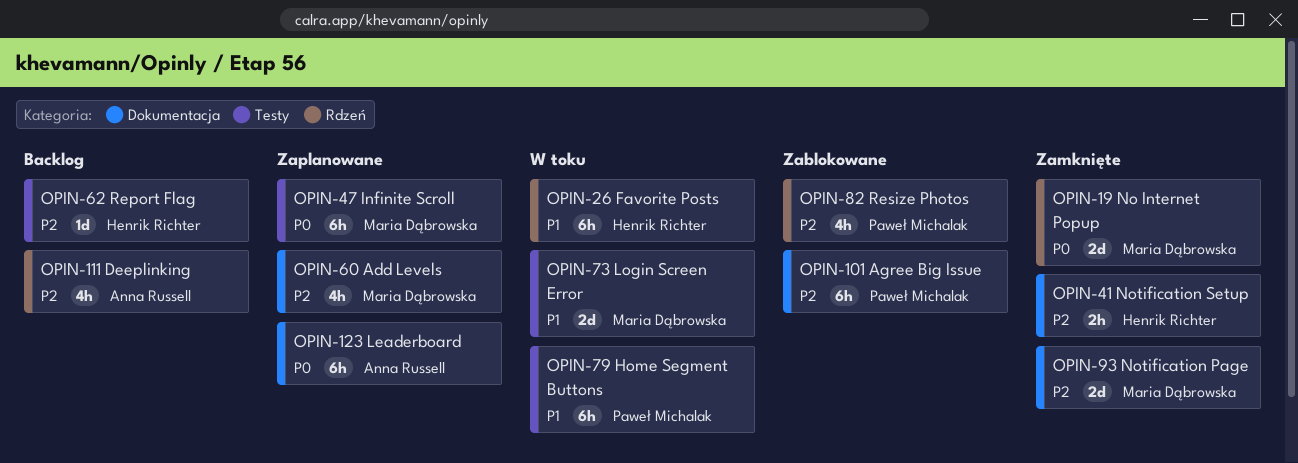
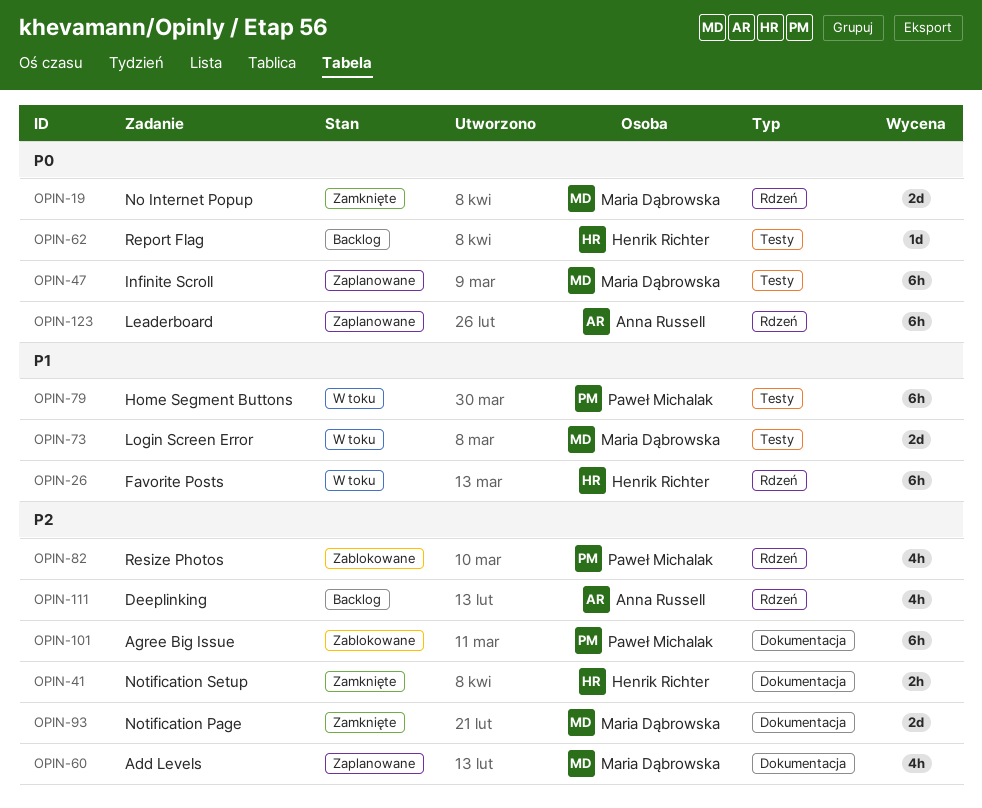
OPIN-62, priority: P2 -> P0
OPIN-123, label: Dokumentacja -> Rdzeń

